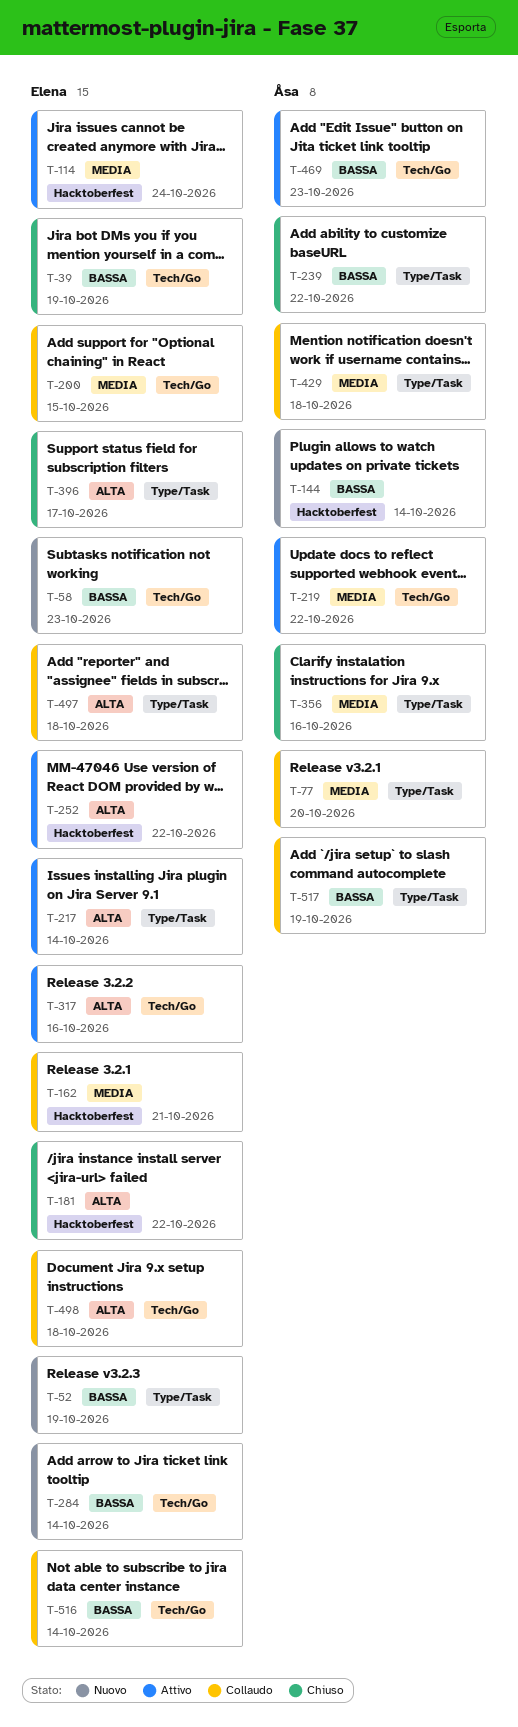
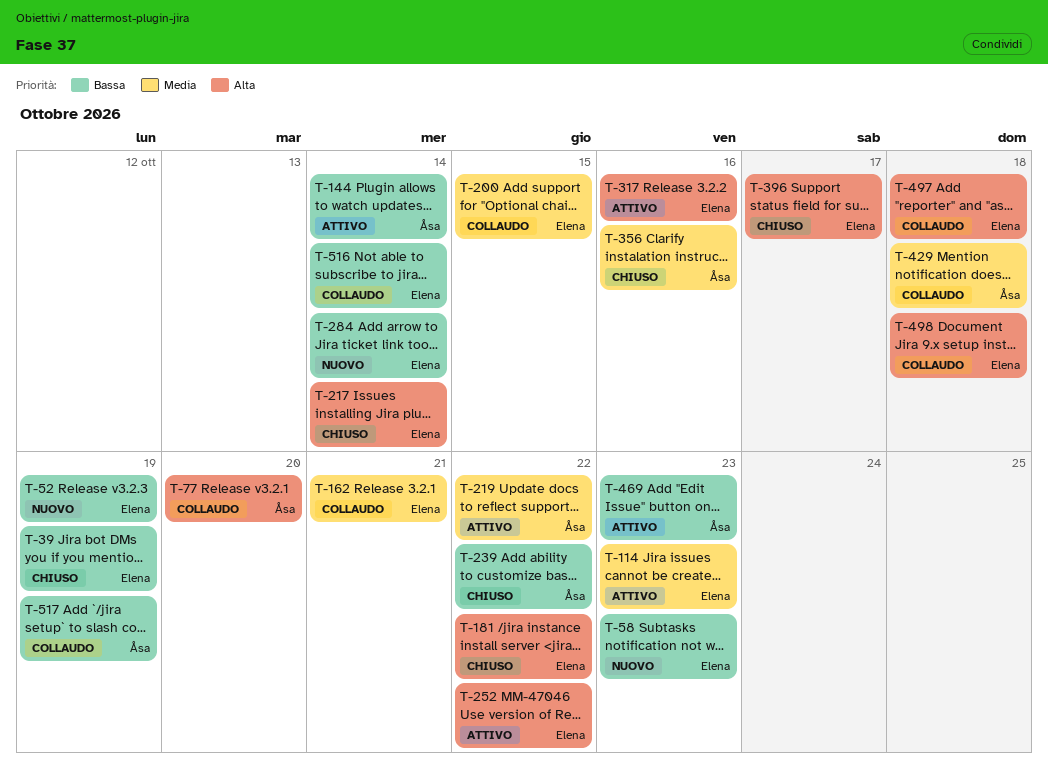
T-77, priority: Media -> Alta
T-114, due: Oct 24 -> Oct 23
T-144, status: Nuovo -> Attivo
T-217, status: Attivo -> Chiuso

